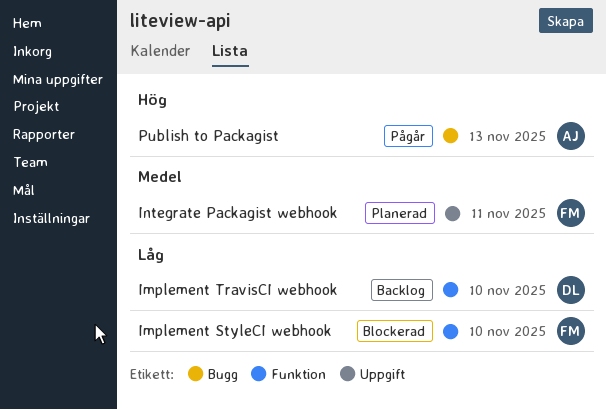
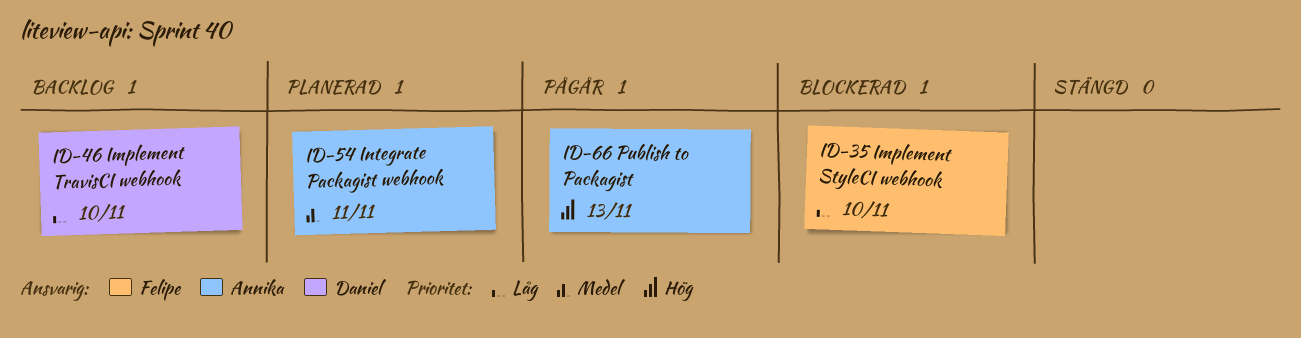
Integrate Packagist webhook, owner: Felipe -> Annika

